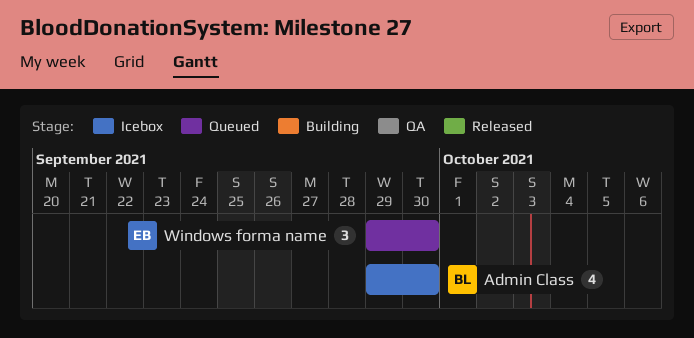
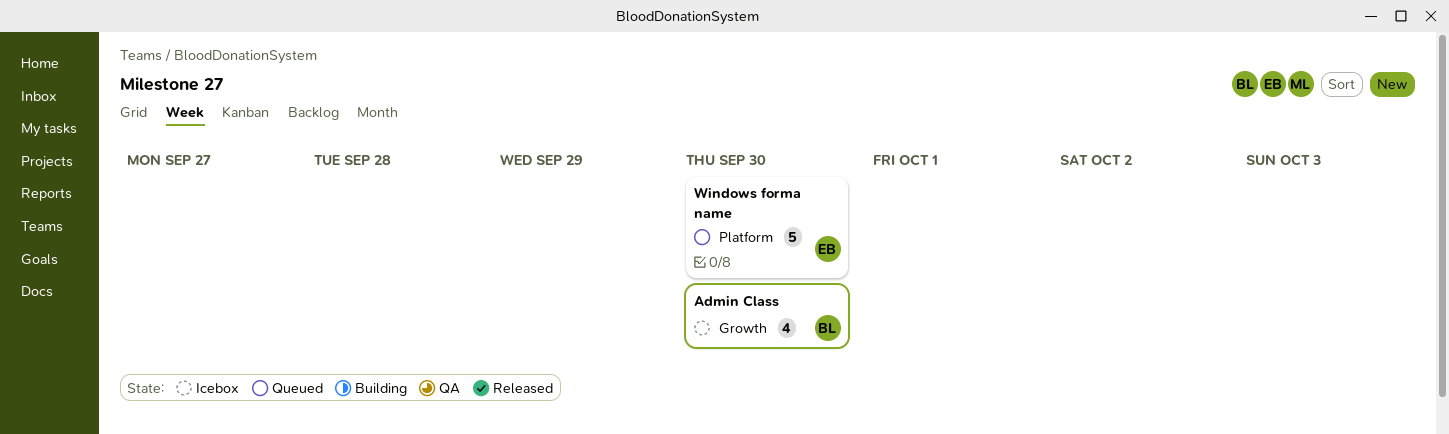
Windows forma name, estimate: 3 -> 5

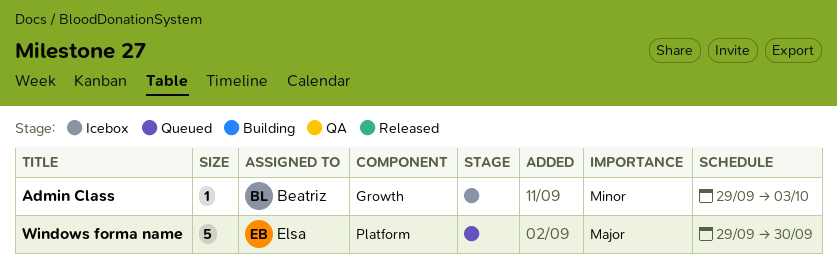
Admin Class, estimate: 4 -> 1
Admin Class, due: Sep 30 -> Oct 3

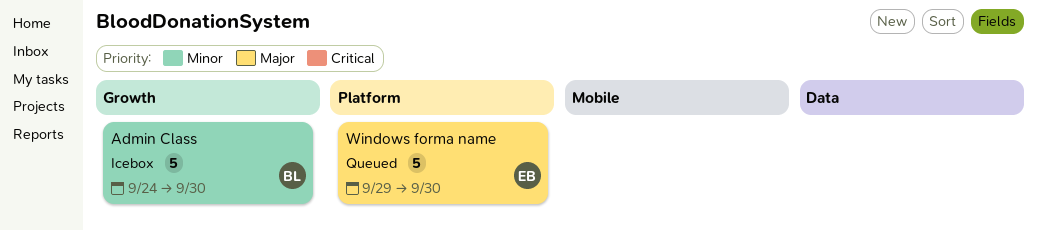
Admin Class, estimate: 1 -> 5
Admin Class, start: Sep 29 -> Sep 24
Admin Class, due: Oct 3 -> Sep 30

